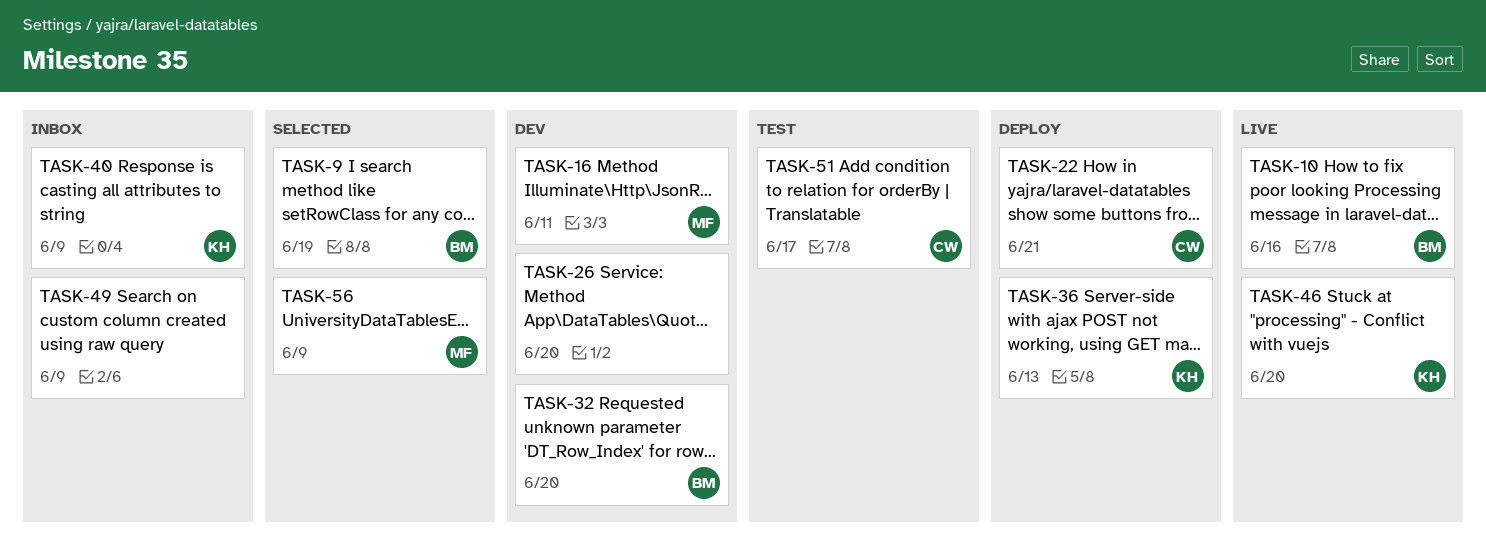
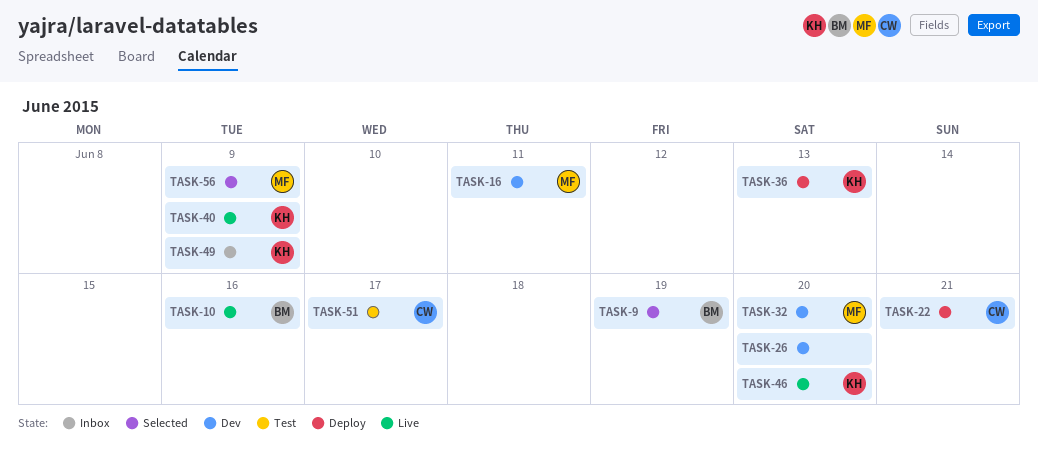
TASK-32, owner: BM -> MF
TASK-40, status: Inbox -> Live
TASK-49, owner: none -> KH

